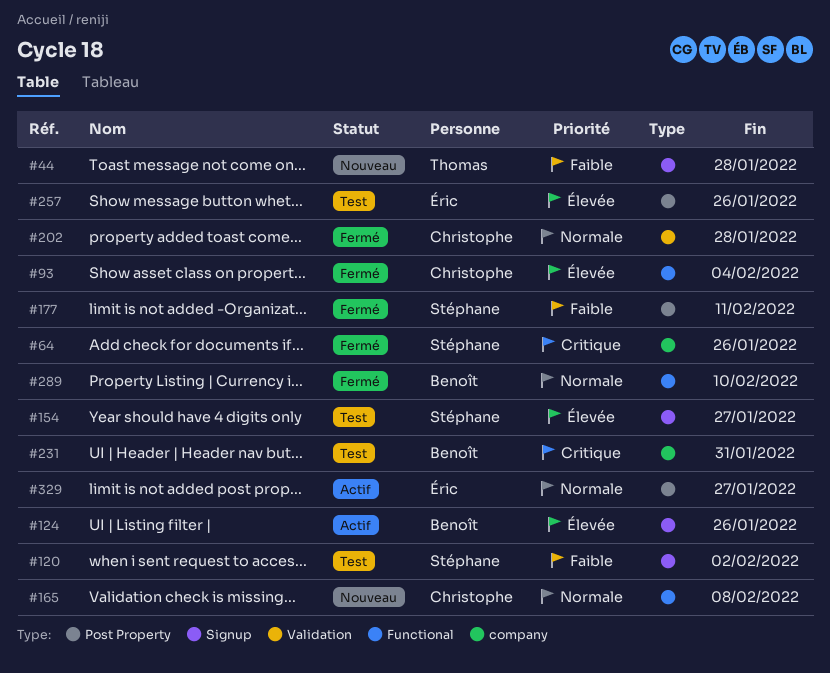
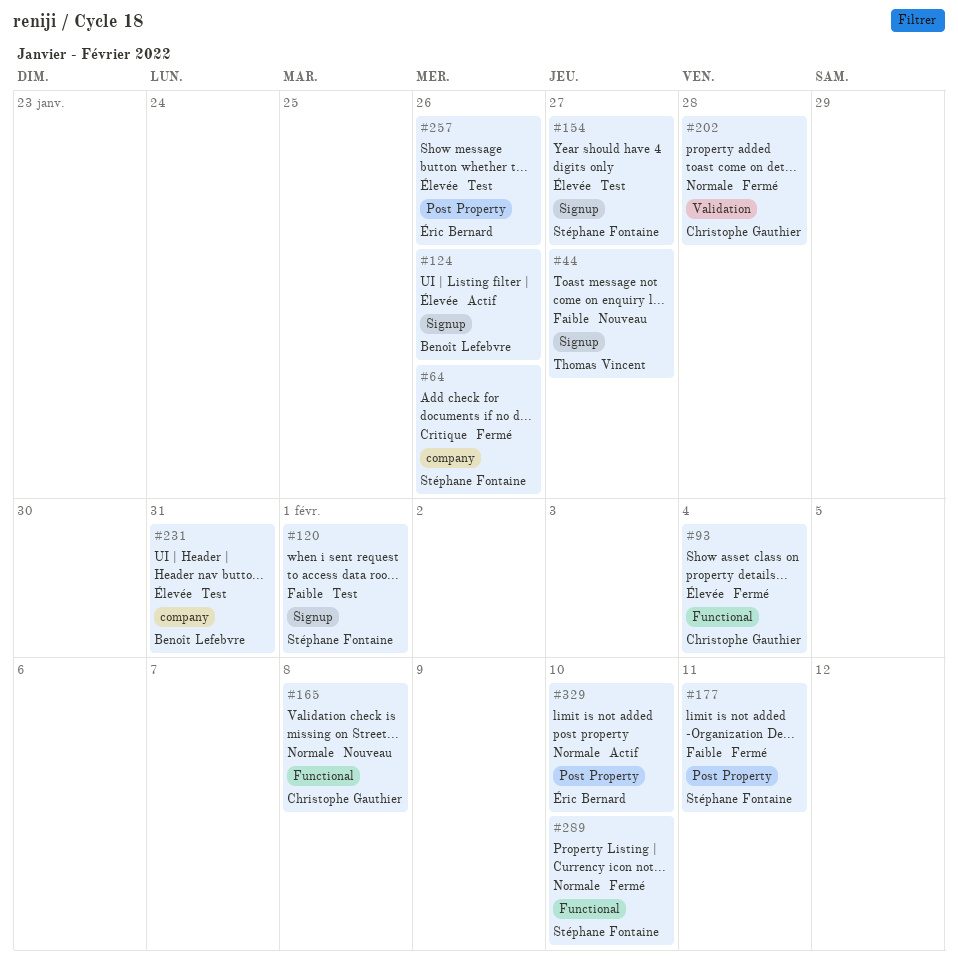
#44, due: Jan 28 -> Jan 27
#120, due: Feb 2 -> Feb 1
#231, priority: Critique -> Élevée
#289, owner: Benoît Lefebvre -> Stéphane Fontaine
#329, due: Jan 27 -> Feb 10

